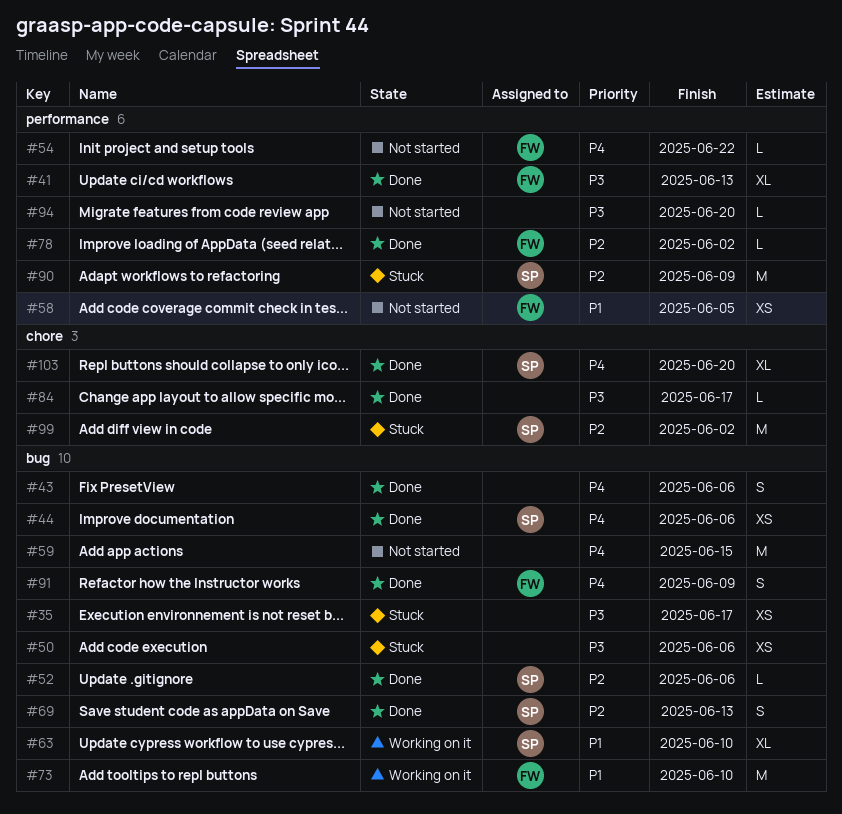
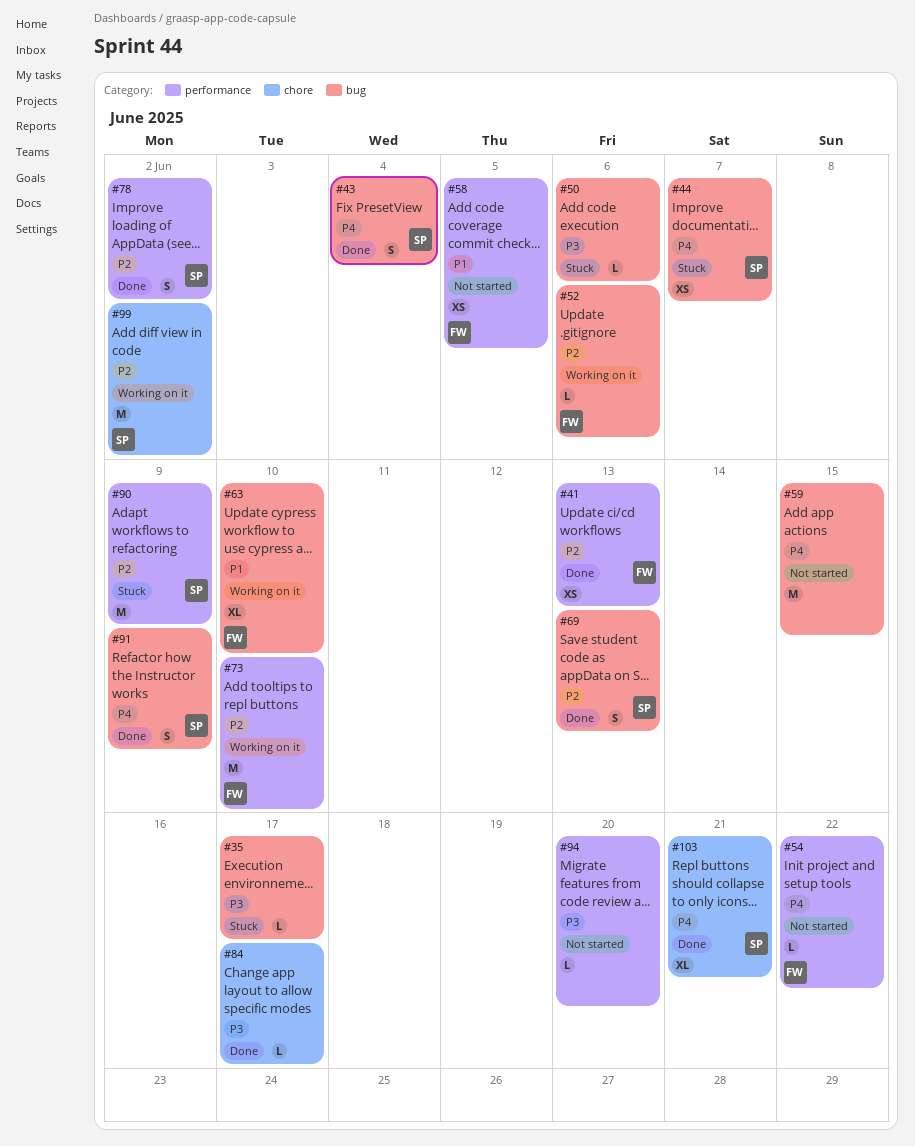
#35, estimate: XS -> L
#41, priority: P3 -> P2
#41, estimate: XL -> XS
#43, owner: none -> SP
#43, due: Jun 6 -> Jun 4
#44, status: Done -> Stuck
#44, due: Jun 6 -> Jun 7
#50, estimate: XS -> L
#52, status: Done -> Working on it
#52, owner: SP -> FW
#63, owner: SP -> FW
#73, priority: P1 -> P2
#73, label: bug -> performance
#78, owner: FW -> SP
#78, estimate: L -> S
#91, owner: FW -> SP
#99, status: Stuck -> Working on it
#103, due: Jun 20 -> Jun 21

